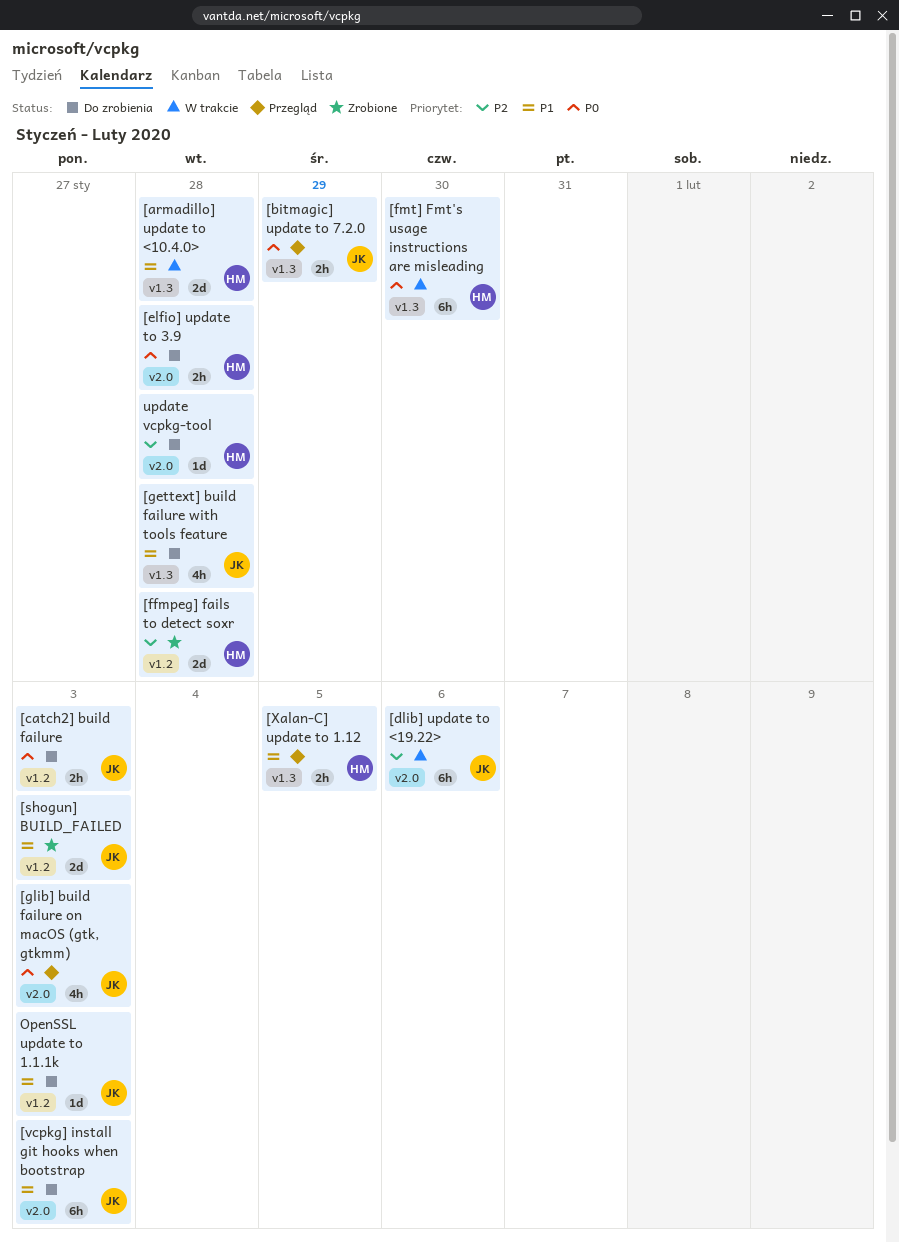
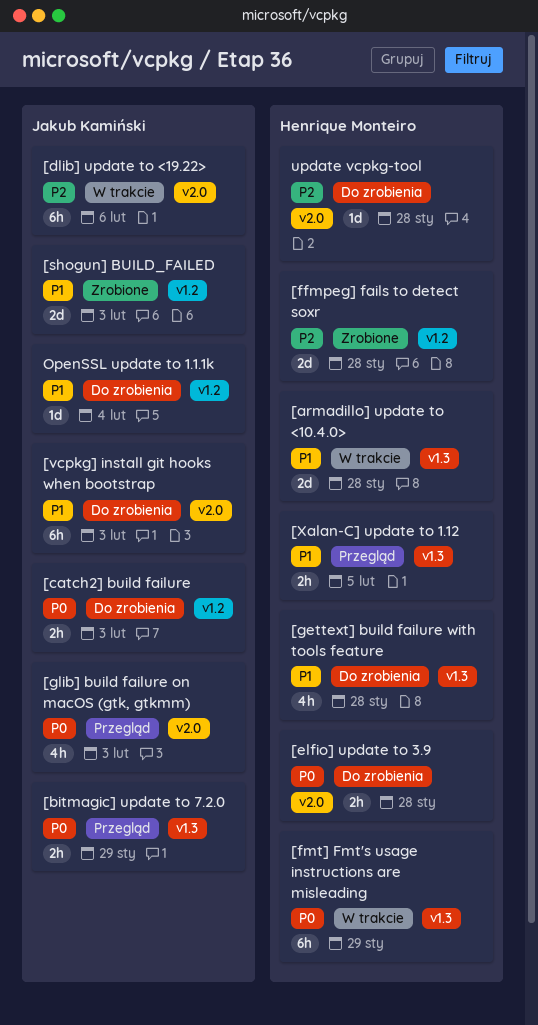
[fmt] Fmt's usage instructions are misleading, due: Jan 30 -> Jan 29
[gettext] build failure with tools feature, owner: Jakub Kamiński -> Henrique Monteiro
OpenSSL update to 1.1.1k, due: Feb 3 -> Feb 4

